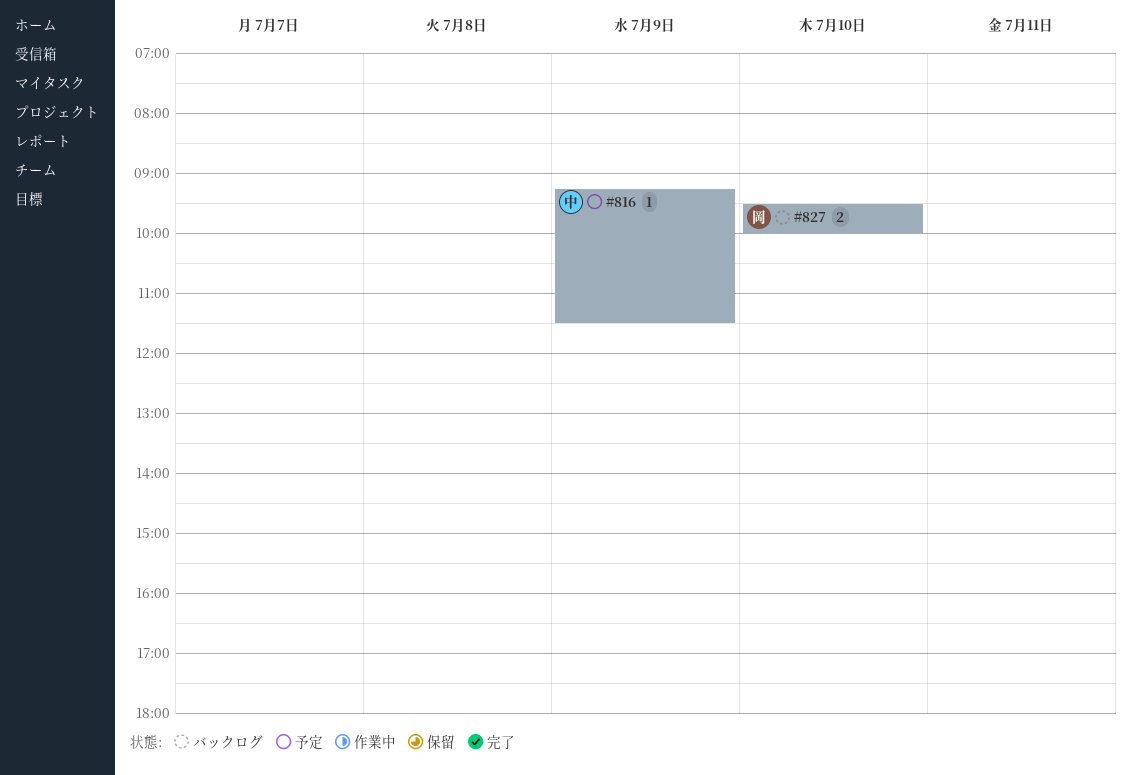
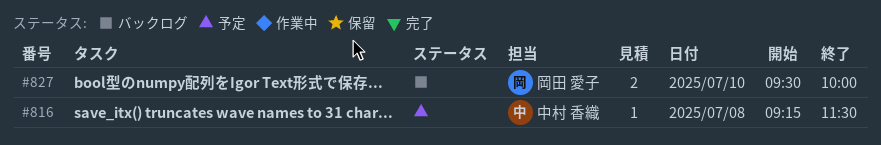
#816, day: Jul 9 -> Jul 8

